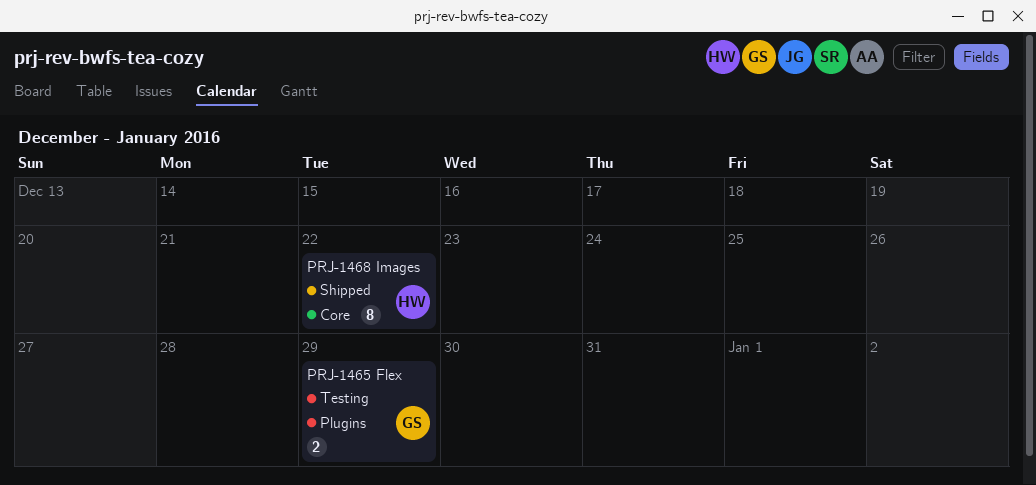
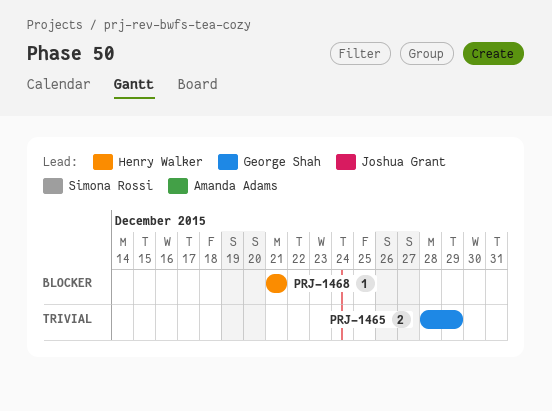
PRJ-1468, estimate: 8 -> 1
PRJ-1468, due: Dec 22 -> Dec 21

